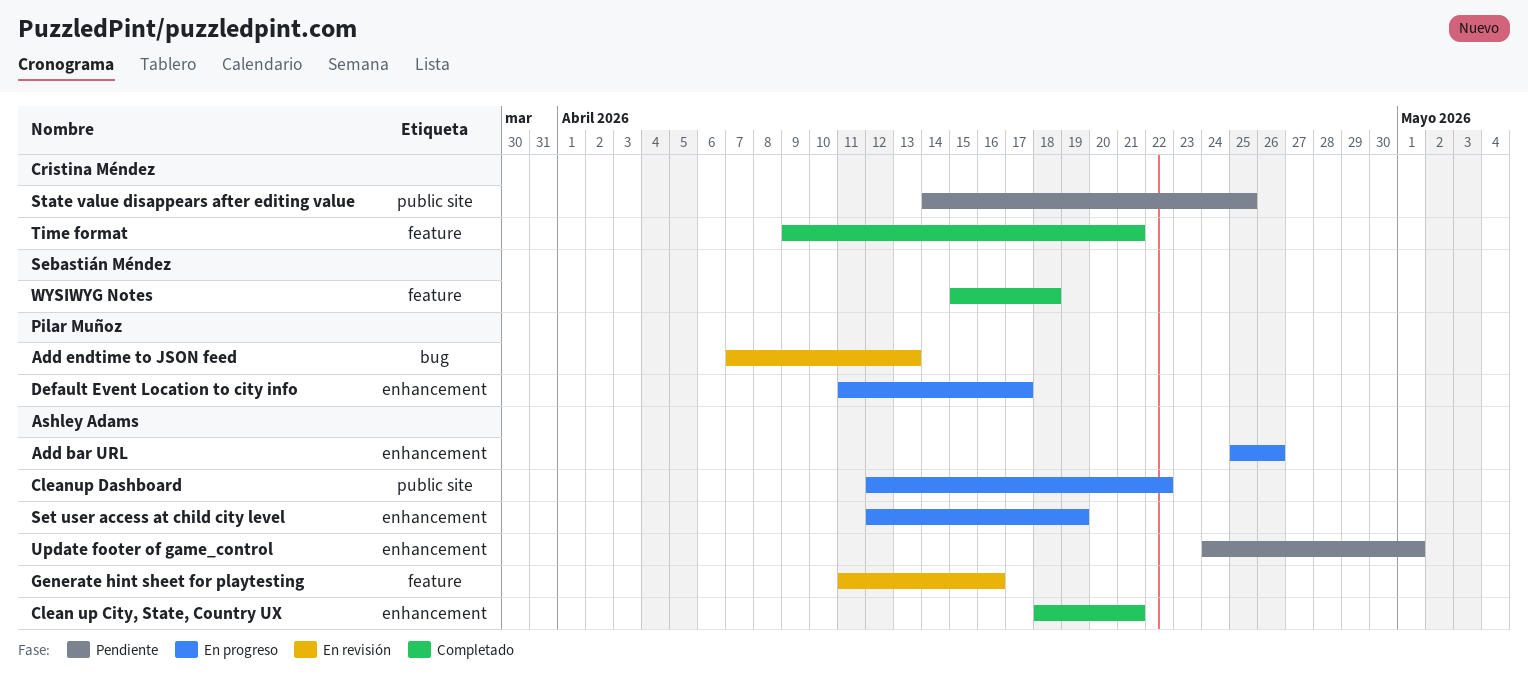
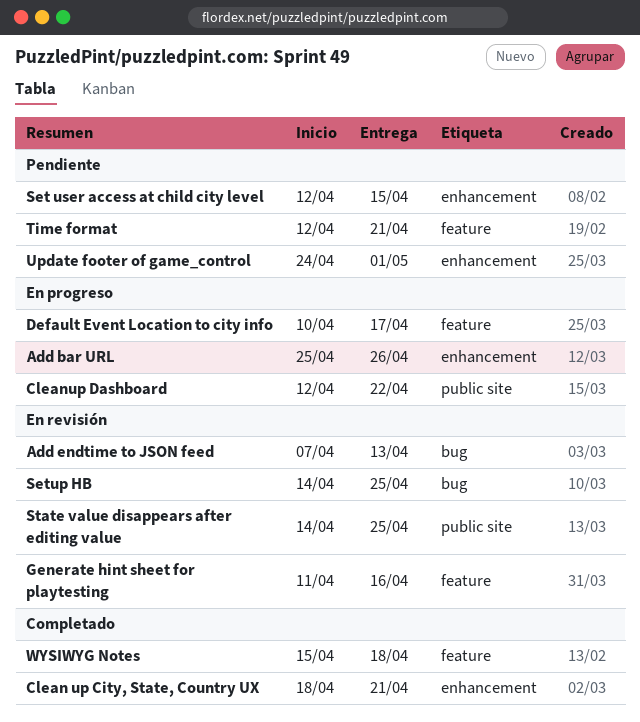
Default Event Location to city info, label: enhancement -> feature
Default Event Location to city info, start: Apr 11 -> Apr 10
Set user access at child city level, status: En progreso -> Pendiente
Set user access at child city level, due: Apr 19 -> Apr 15
Setup HB: none -> present
State value disappears after editing value, status: Pendiente -> En revisión
Time format, status: Completado -> Pendiente
Time format, start: Apr 9 -> Apr 12

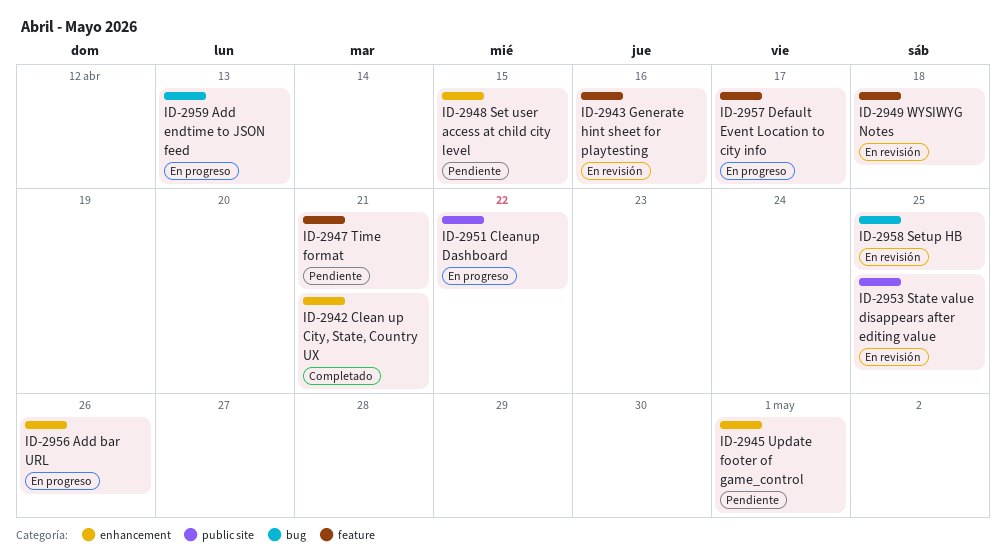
Add endtime to JSON feed, status: En revisión -> En progreso
WYSIWYG Notes, status: Completado -> En revisión

